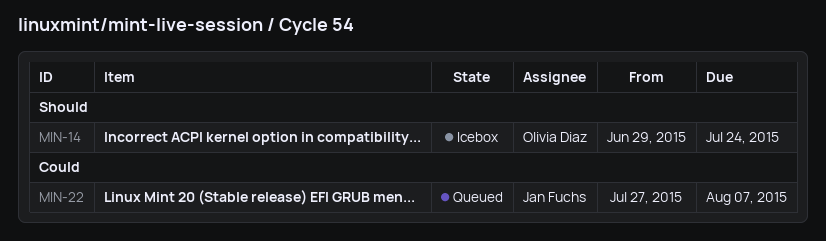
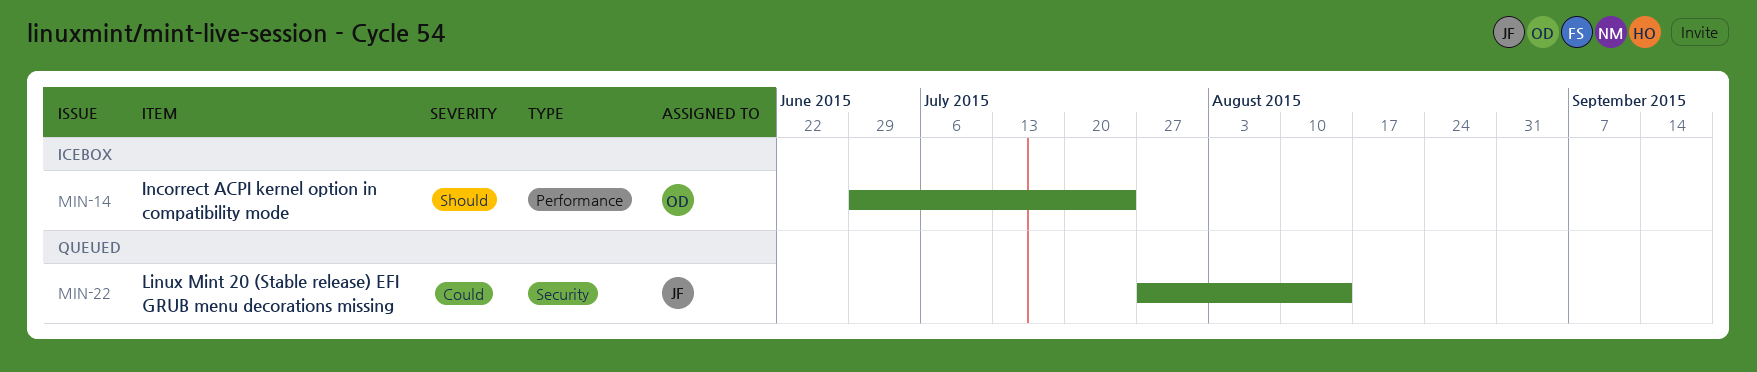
MIN-22, due: Aug 7 -> Aug 14

